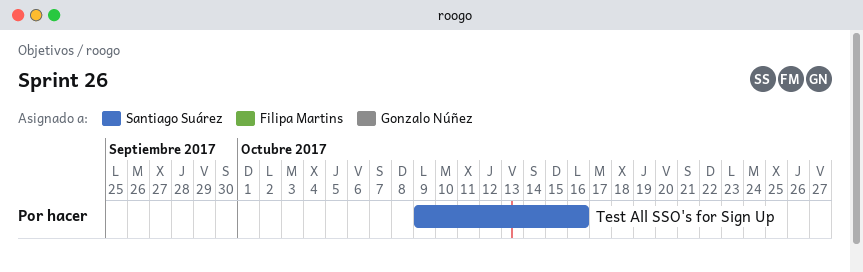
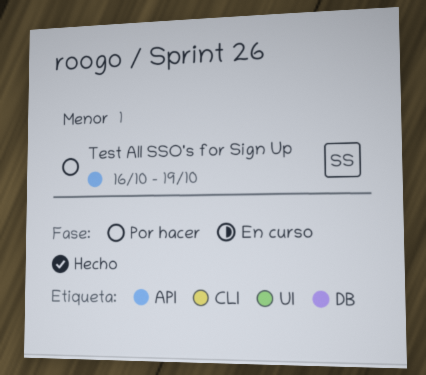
Test All SSO's for Sign Up, start: Oct 9 -> Oct 16
Test All SSO's for Sign Up, due: Oct 16 -> Oct 19

